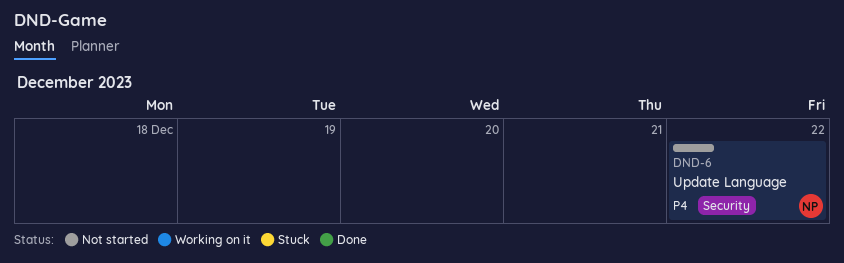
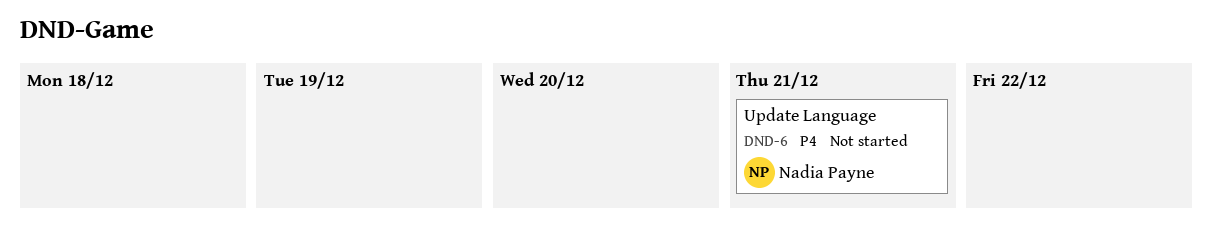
DND-6, due: Dec 22 -> Dec 21

